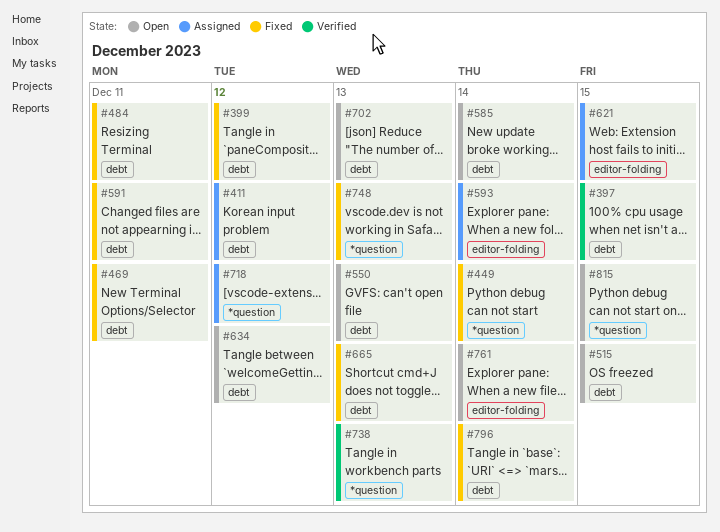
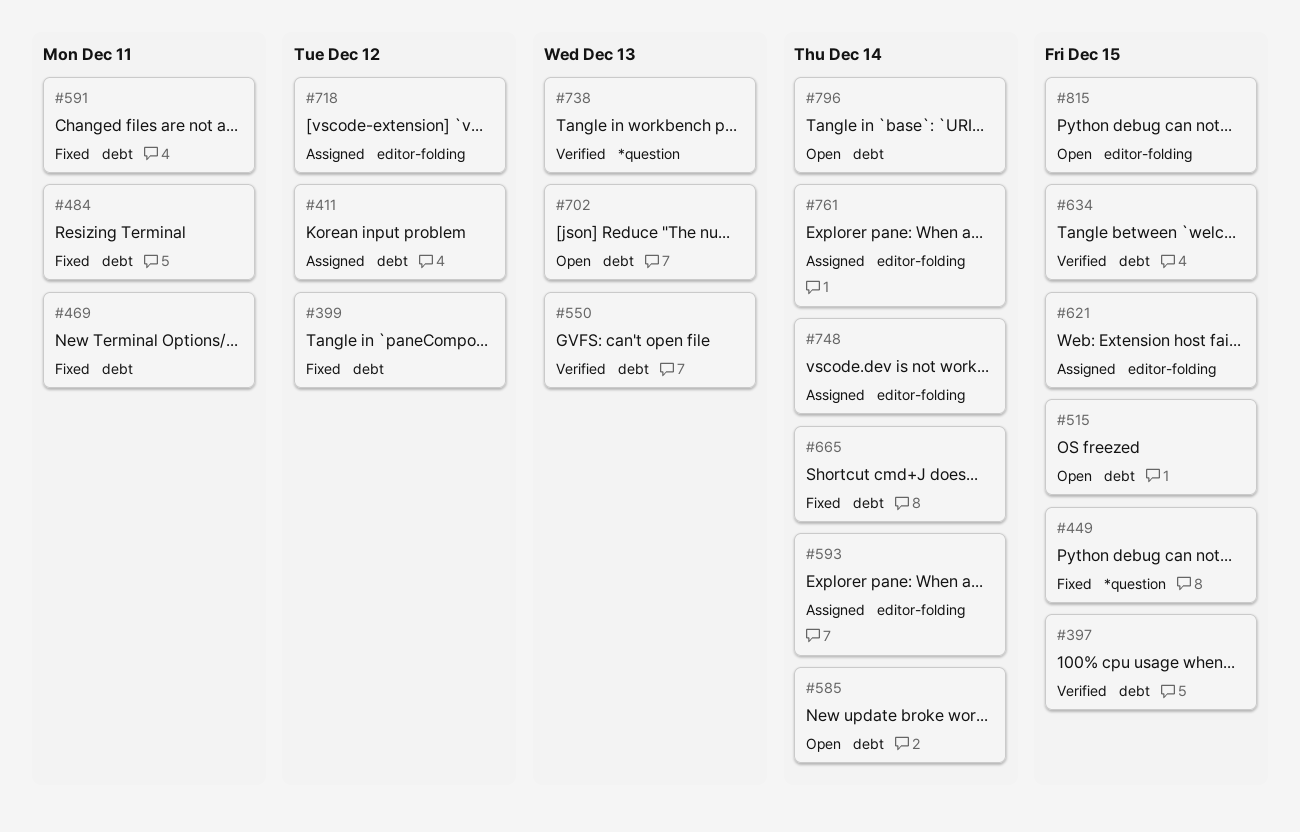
#449, due: Dec 14 -> Dec 15
#550, status: Open -> Verified
#634, status: Open -> Verified
#634, due: Dec 12 -> Dec 15
#665, due: Dec 13 -> Dec 14
#718, label: *question -> editor-folding
#748, status: Fixed -> Assigned
#748, label: *question -> editor-folding
#748, due: Dec 13 -> Dec 14
#761, status: Open -> Assigned
#796, status: Fixed -> Open
#815, label: *question -> editor-folding

